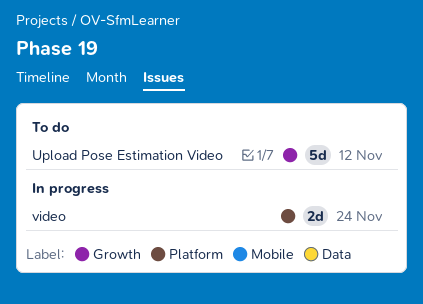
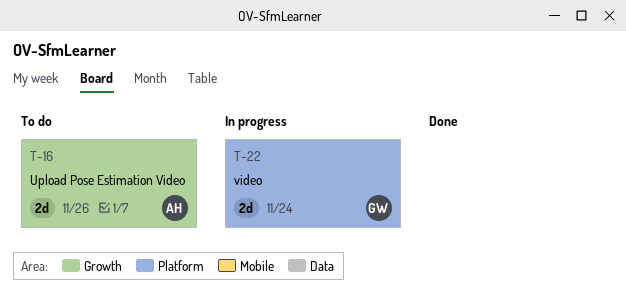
Upload Pose Estimation Video, estimate: 5d -> 2d
Upload Pose Estimation Video, due: Nov 12 -> Nov 26

